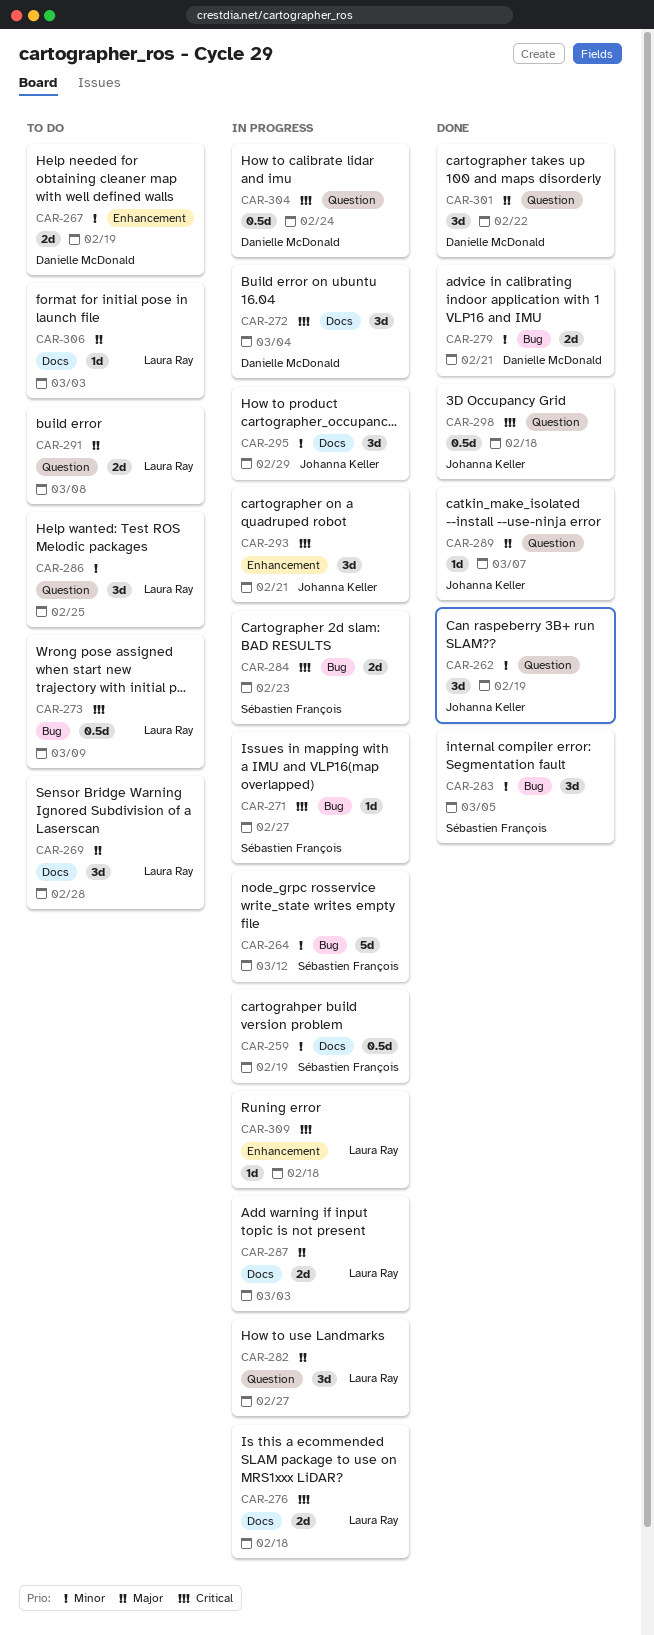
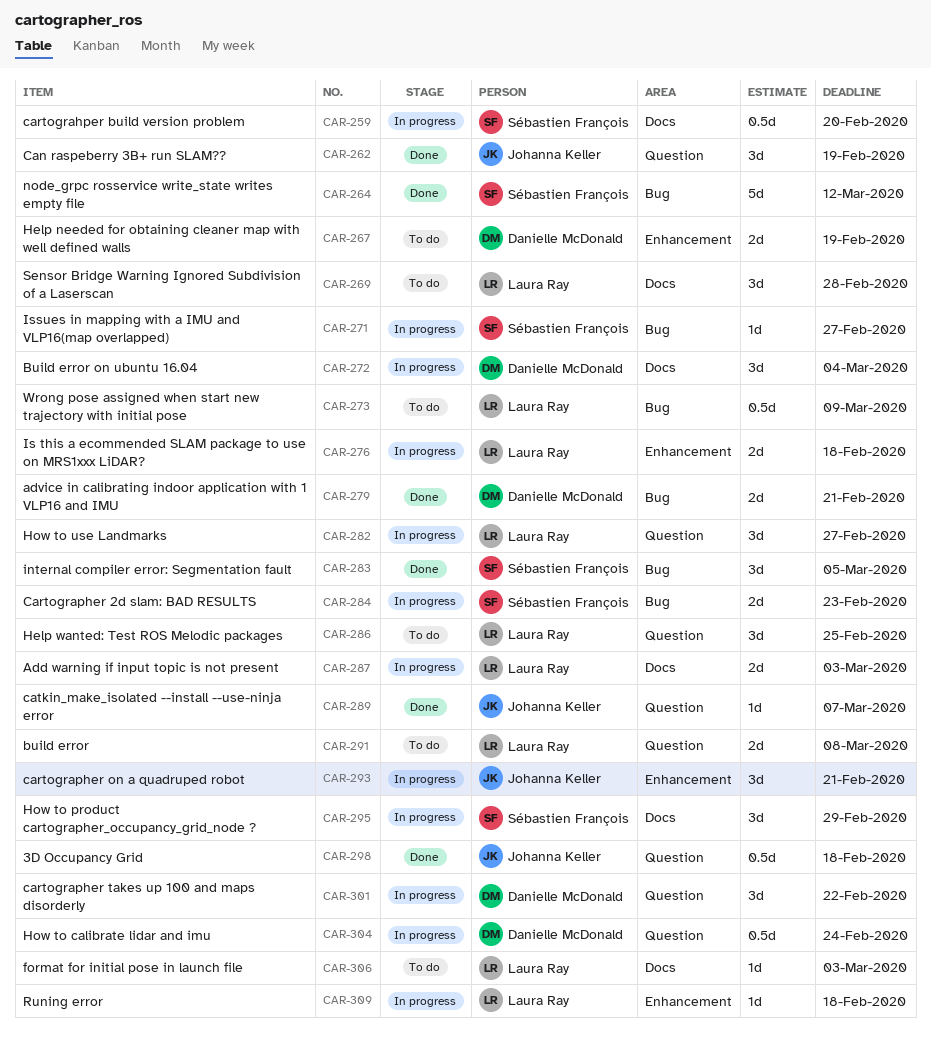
CAR-259, due: Feb 19 -> Feb 20
CAR-264, status: In progress -> Done
CAR-276, label: Docs -> Enhancement
CAR-295, owner: Johanna Keller -> Sébastien François
CAR-301, status: Done -> In progress

